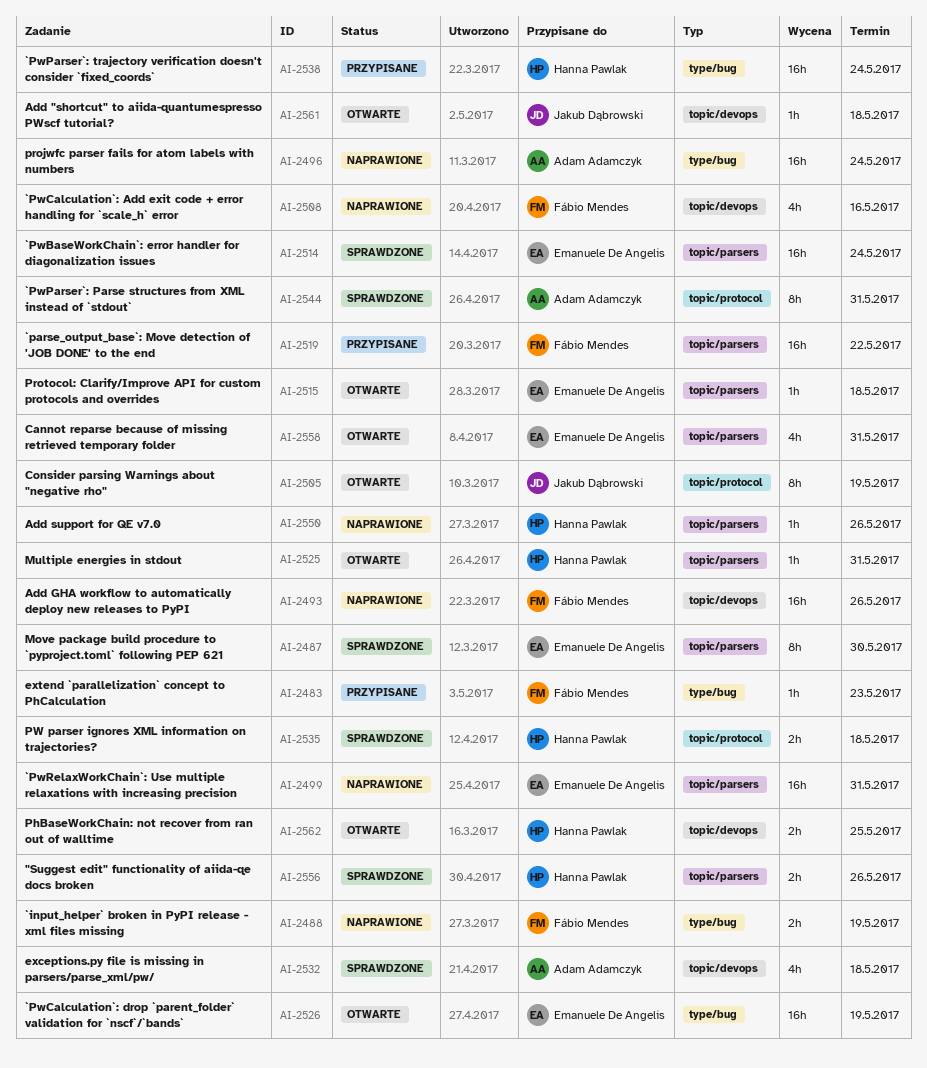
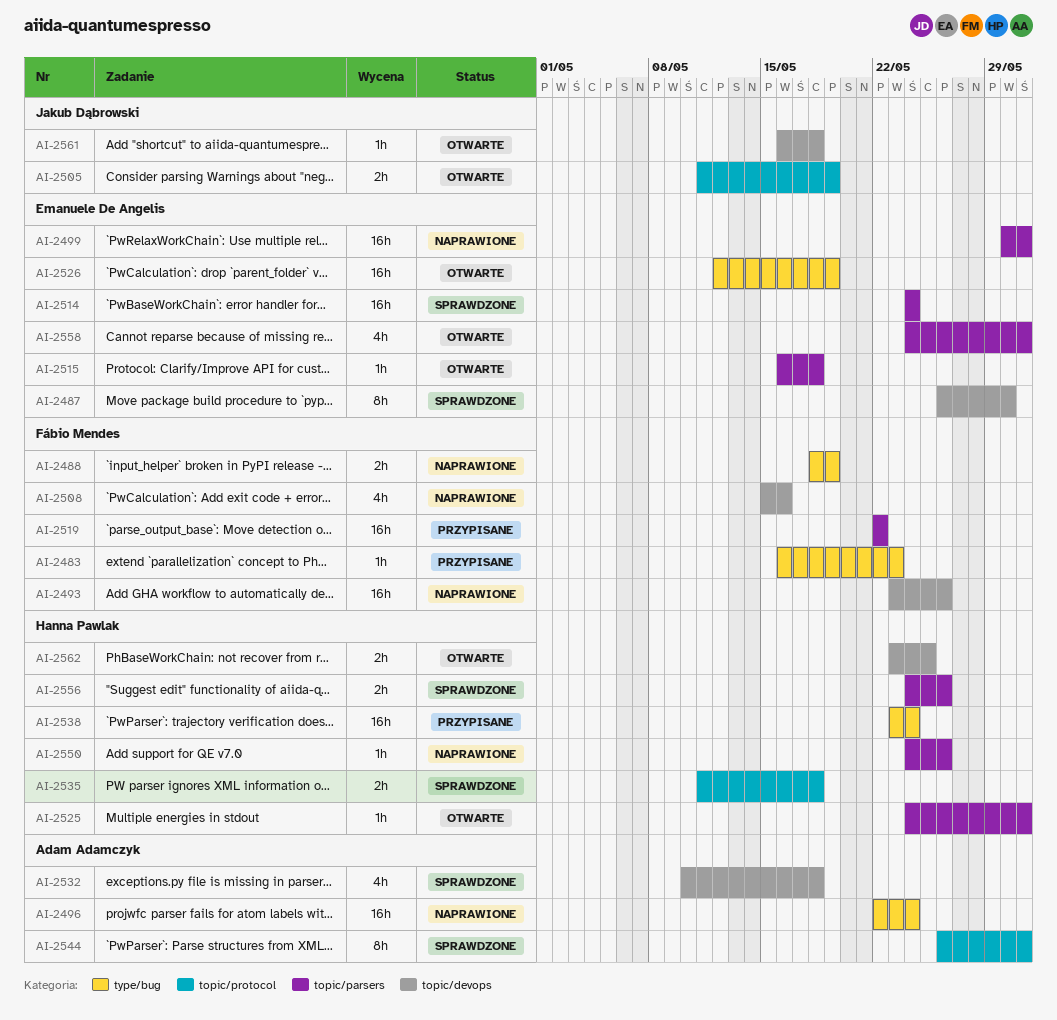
AI-2487, label: topic/parsers -> topic/devops
AI-2505, estimate: 8h -> 2h

